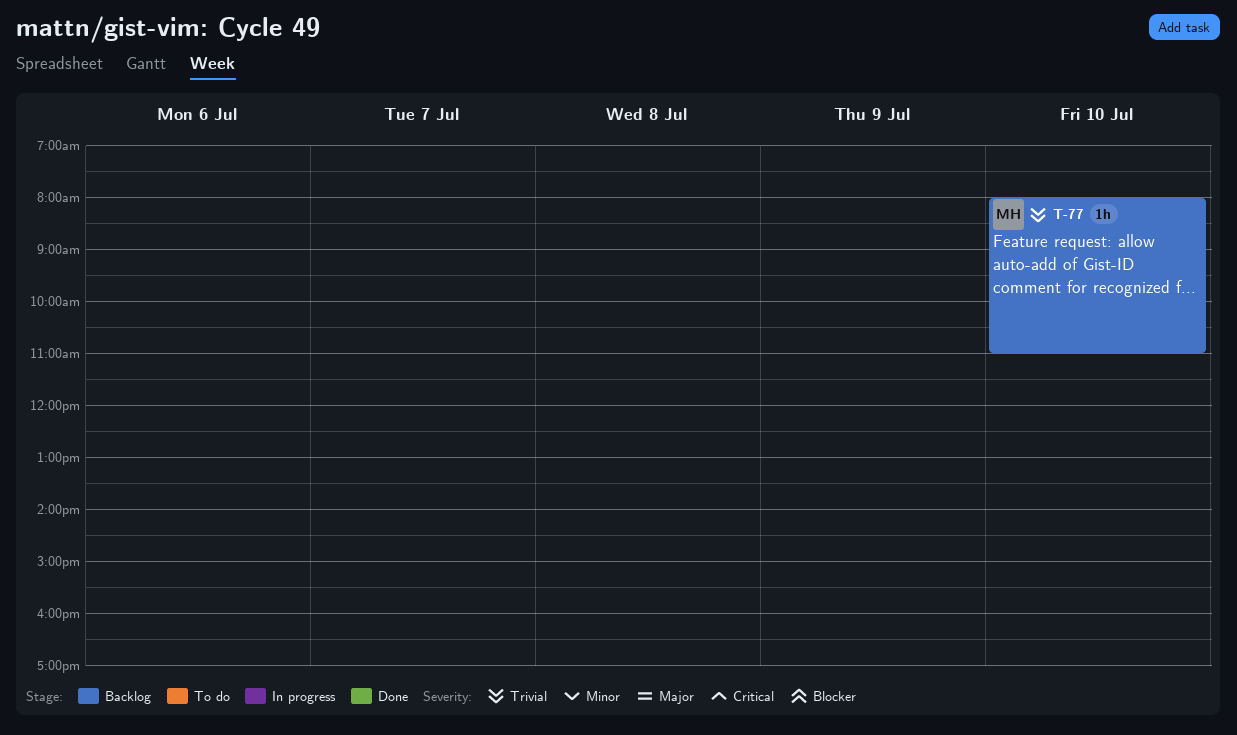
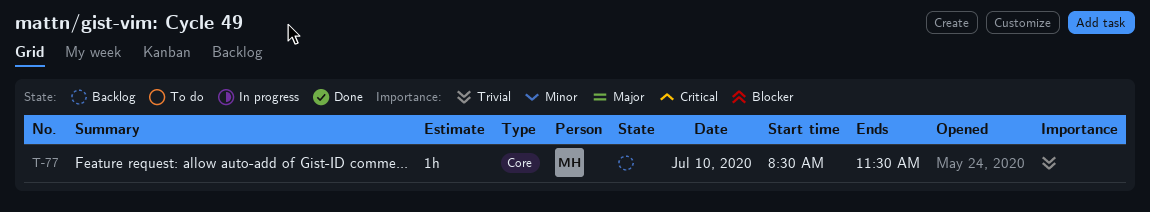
T-77, begins: 08:00 -> 08:30
T-77, ends: 11:00 -> 11:30

